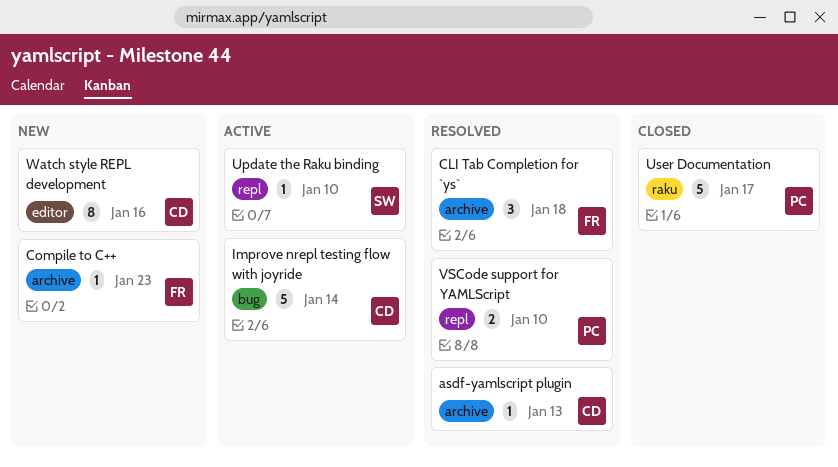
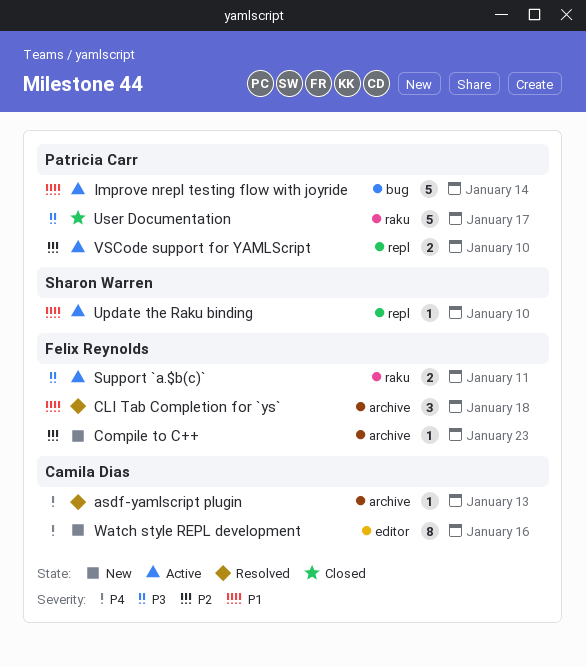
Improve nrepl testing flow with joyride, owner: Camila Dias -> Patricia Carr
Support `a.$b(c)`: none -> present
VSCode support for YAMLScript, status: Resolved -> Active

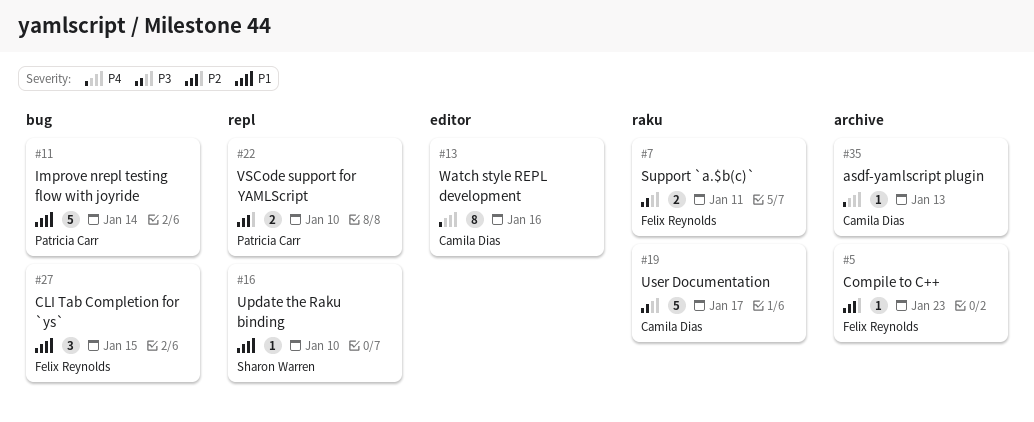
CLI Tab Completion for `ys`, label: archive -> bug
CLI Tab Completion for `ys`, due: Jan 18 -> Jan 15
User Documentation, owner: Patricia Carr -> Camila Dias

